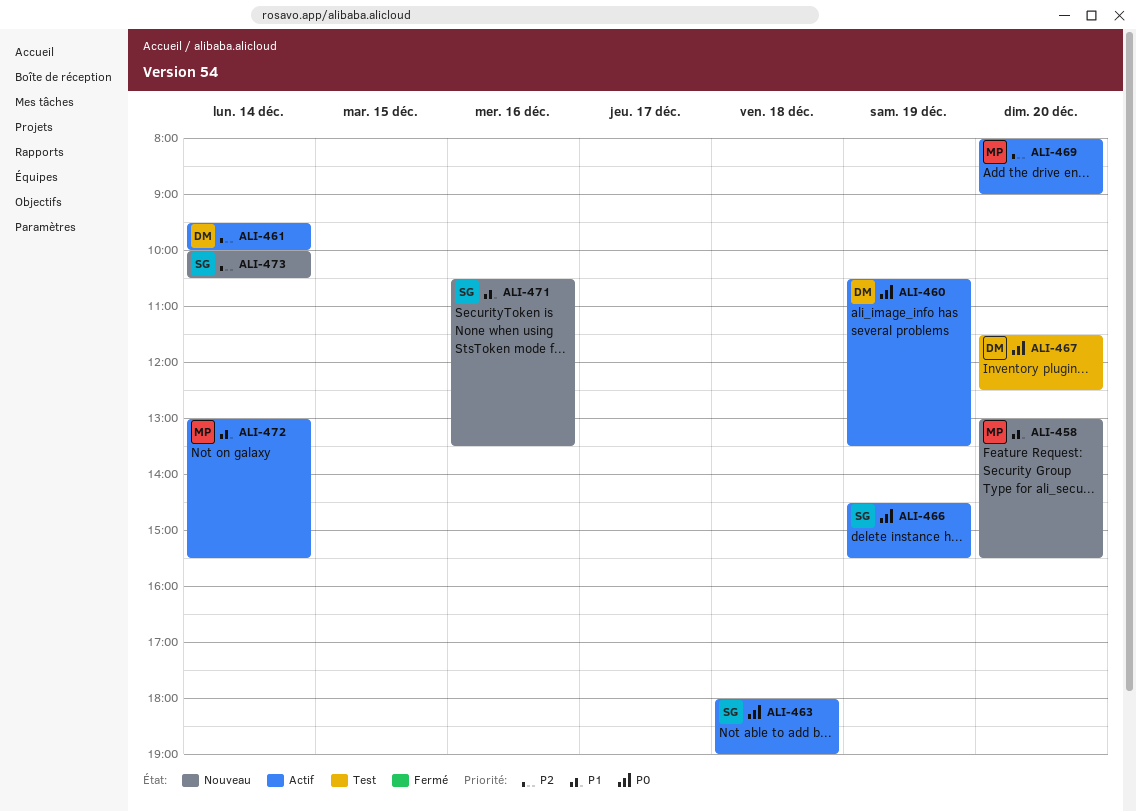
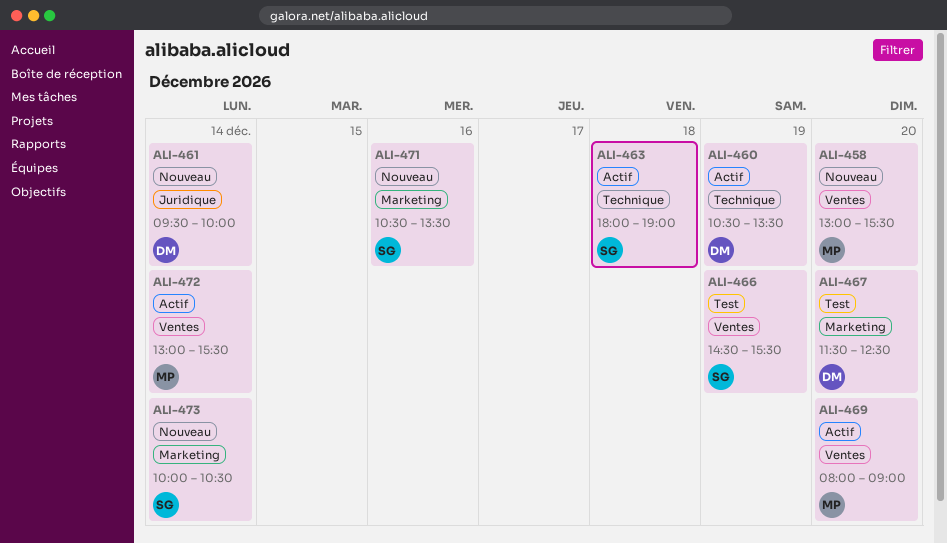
ALI-461, status: Actif -> Nouveau
ALI-466, status: Actif -> Test

